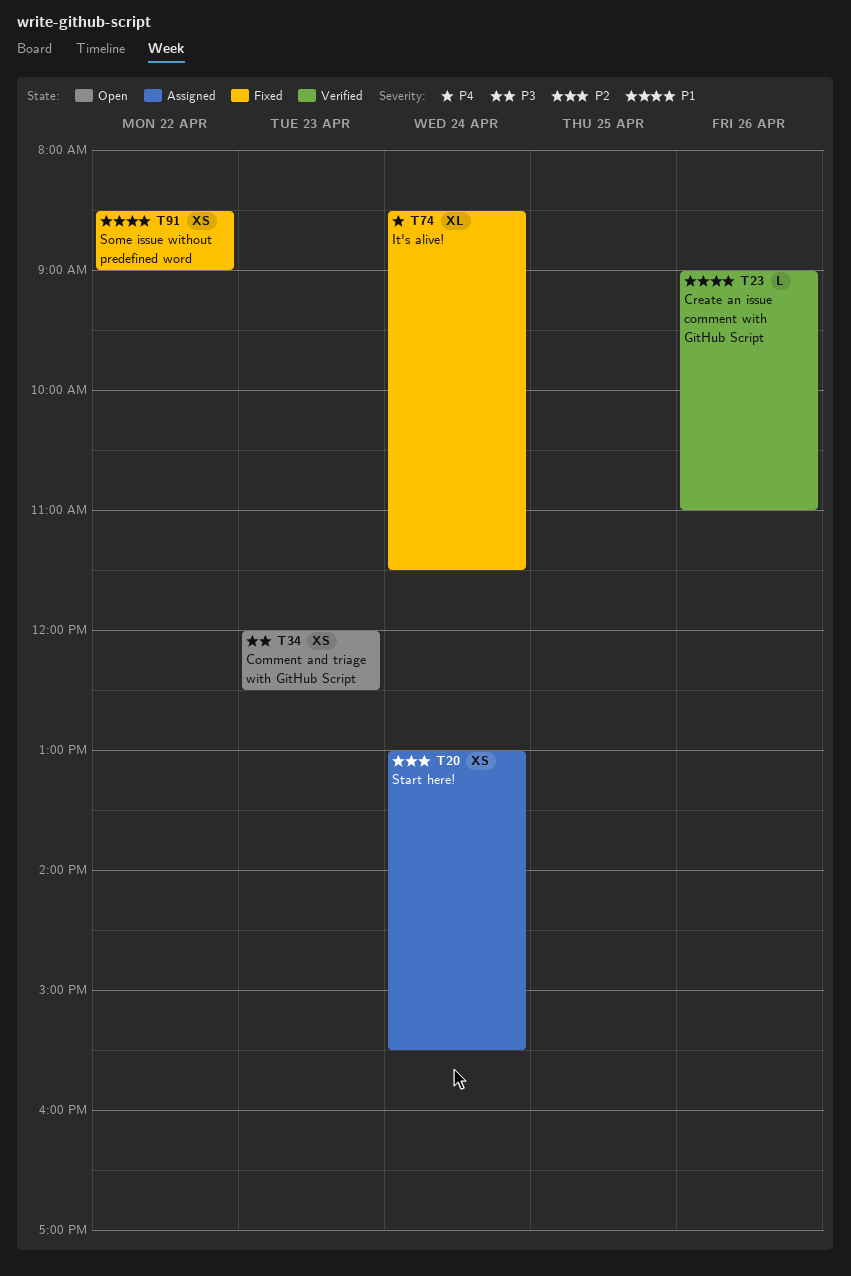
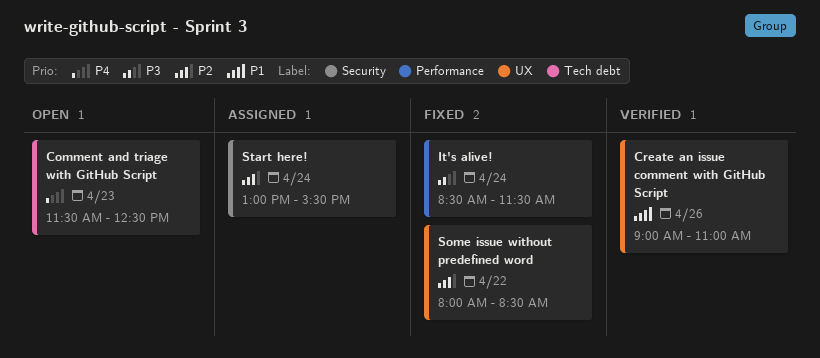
Comment and triage with GitHub Script, priority: P3 -> P4
Comment and triage with GitHub Script, begins: 12:00 -> 11:30
It's alive!, priority: P4 -> P3
Some issue without predefined word, priority: P1 -> P2
Some issue without predefined word, begins: 08:30 -> 08:00
Some issue without predefined word, ends: 09:00 -> 08:30

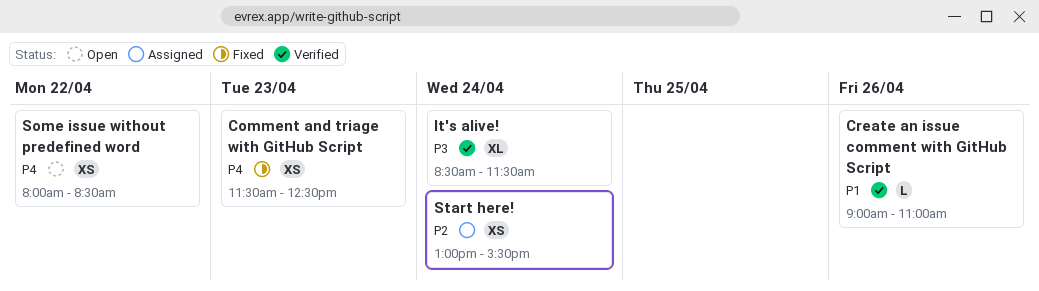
Comment and triage with GitHub Script, status: Open -> Fixed
It's alive!, status: Fixed -> Verified
Some issue without predefined word, status: Fixed -> Open
Some issue without predefined word, priority: P2 -> P4

